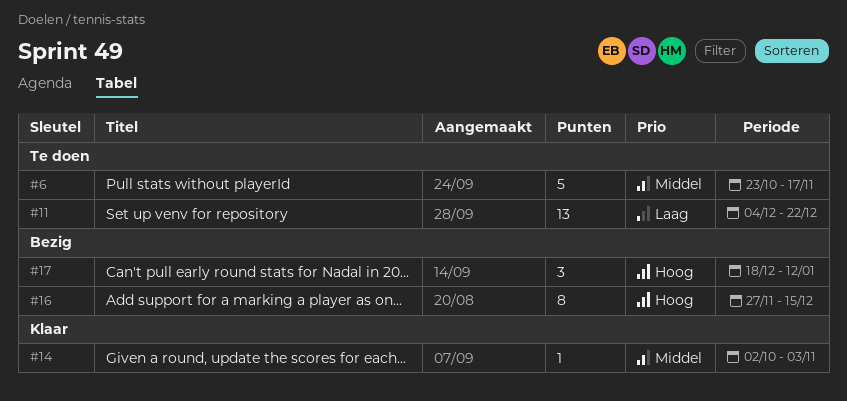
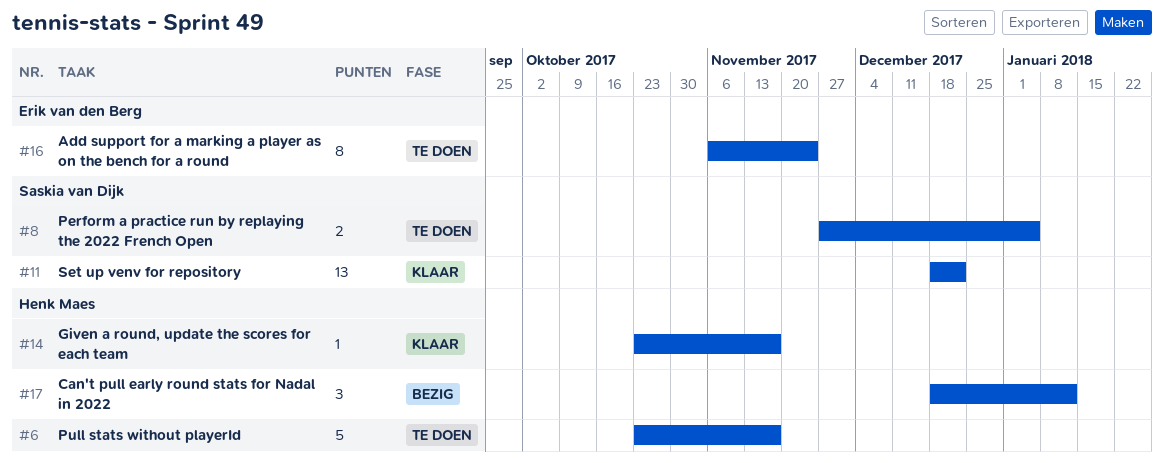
#8: none -> present
#11, status: Te doen -> Klaar
#11, start: Dec 4 -> Dec 18
#14, start: Oct 2 -> Oct 23
#14, due: Nov 3 -> Nov 17
#16, status: Bezig -> Te doen
#16, start: Nov 27 -> Nov 6
#16, due: Dec 15 -> Nov 24

